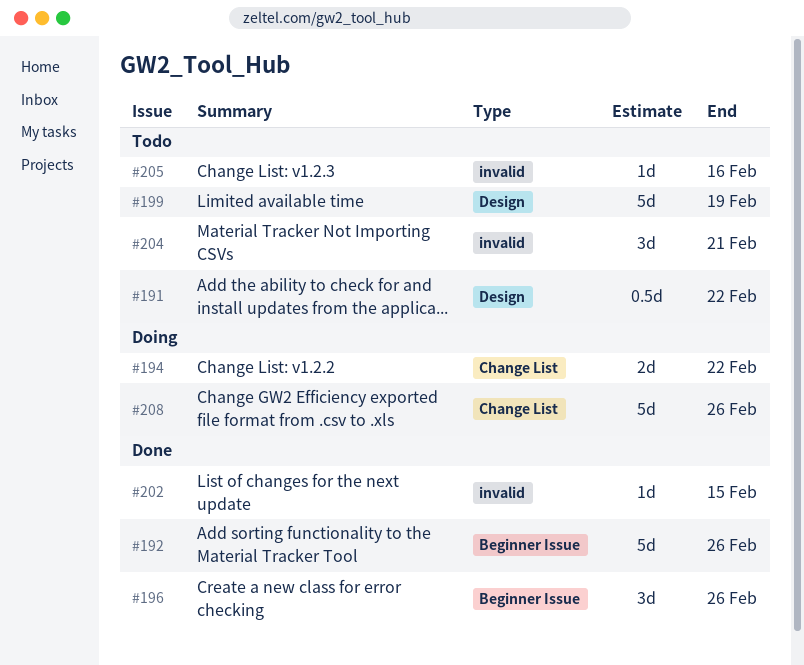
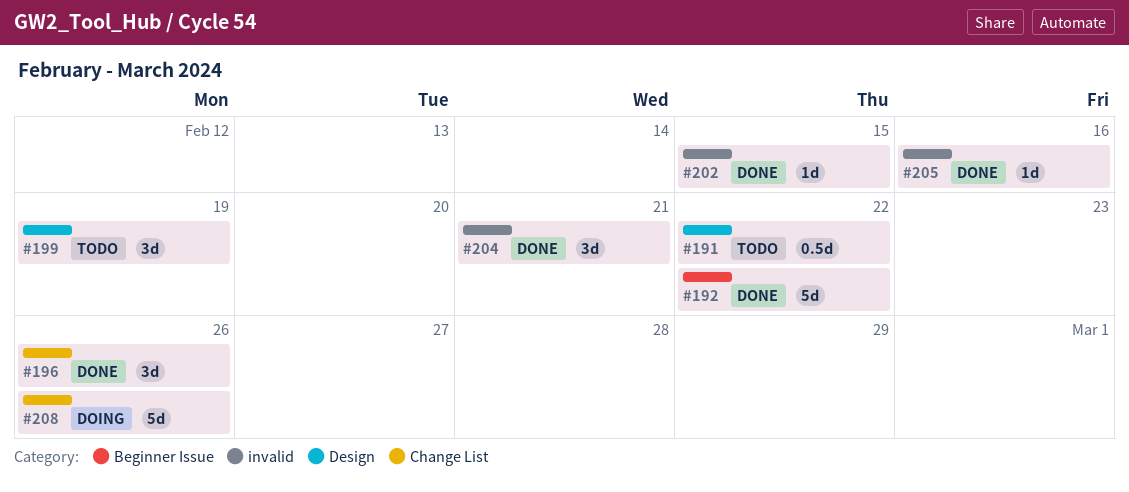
#192, due: Feb 26 -> Feb 22
#194: present -> none
#196, label: Beginner Issue -> Change List
#199, estimate: 5d -> 3d
#204, status: Todo -> Done
#205, status: Todo -> Done

